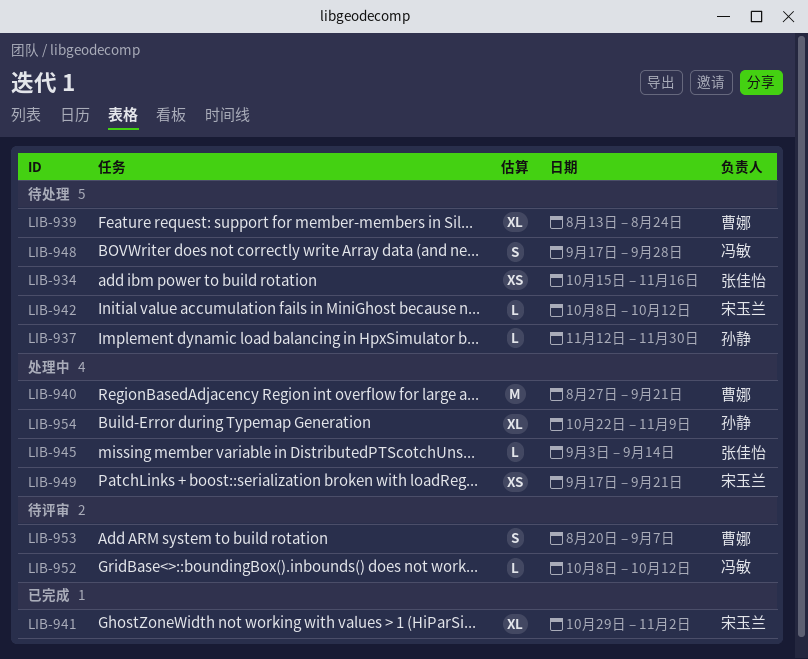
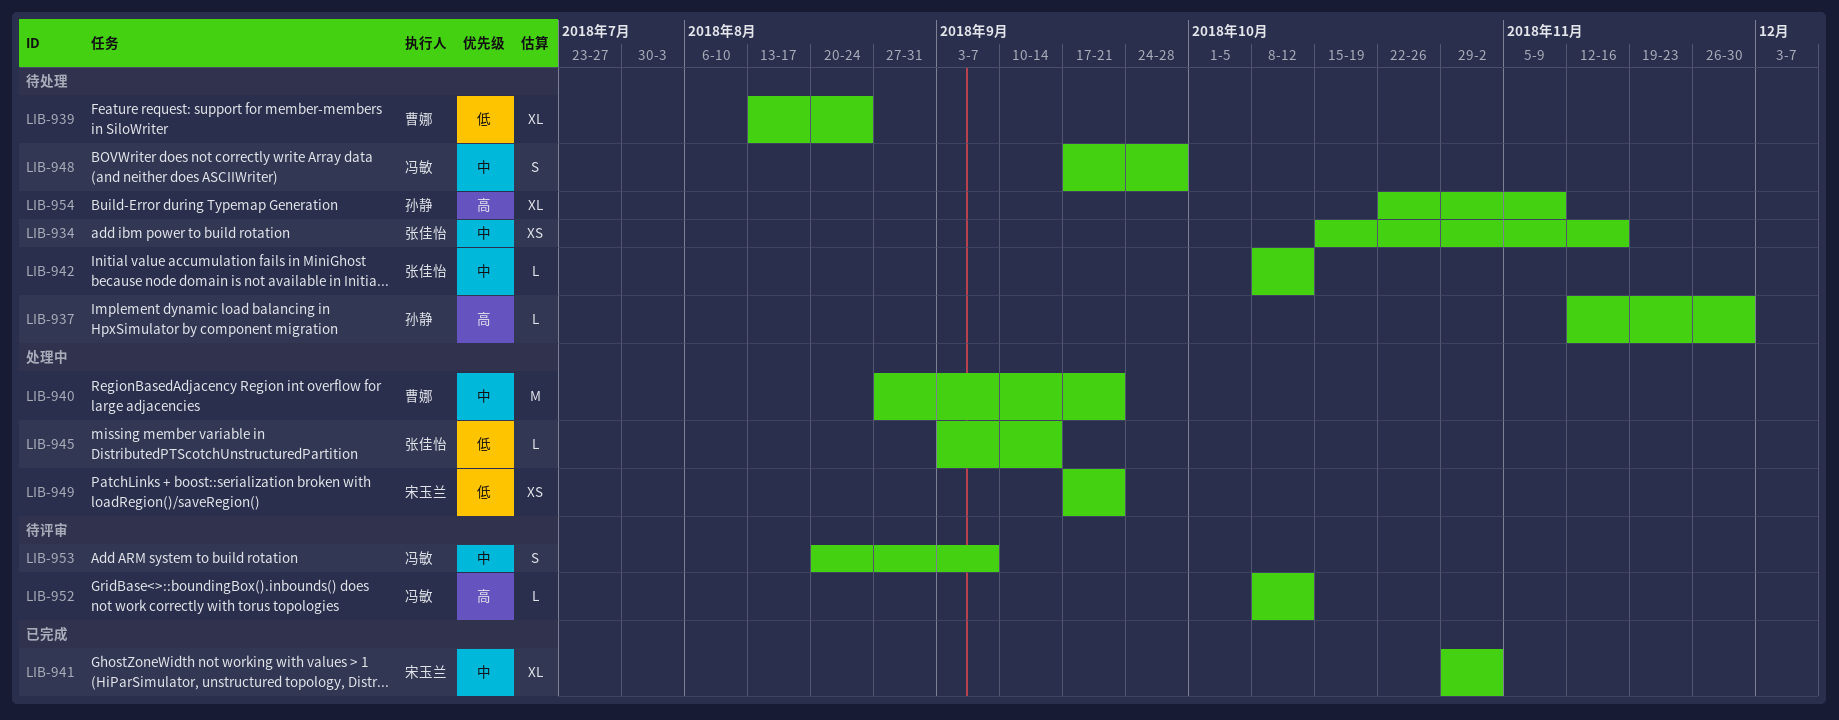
LIB-942, owner: 宋玉兰 -> 张佳怡
LIB-953, owner: 曹娜 -> 冯敏
LIB-954, status: 处理中 -> 待处理

